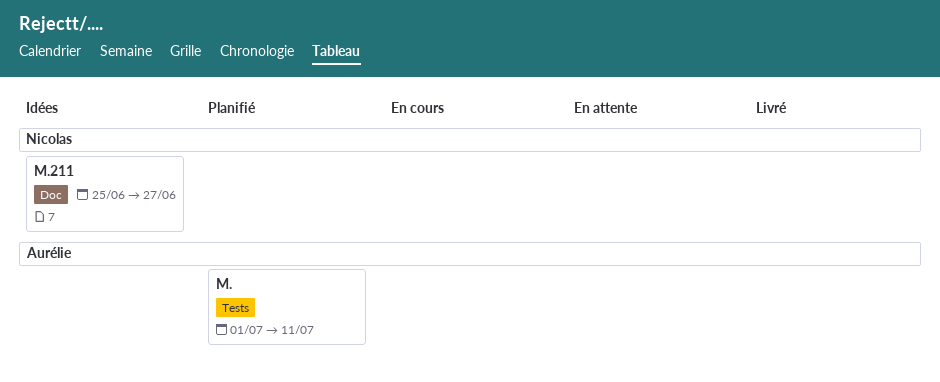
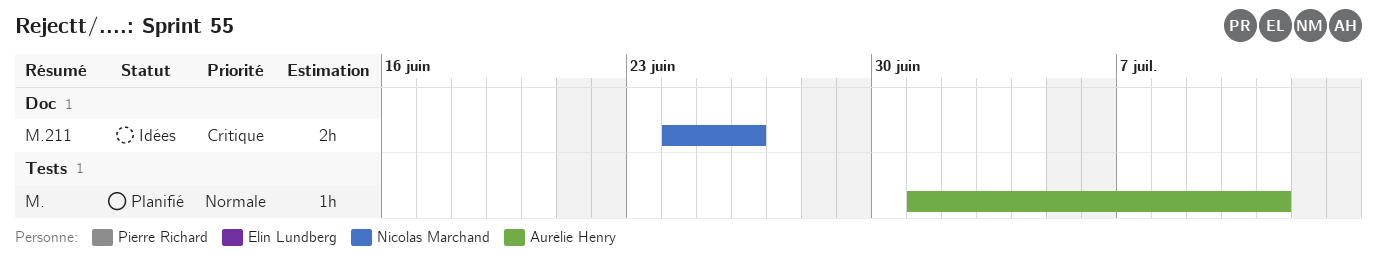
M.211, start: Jun 25 -> Jun 24
M.211, due: Jun 27 -> Jun 26

